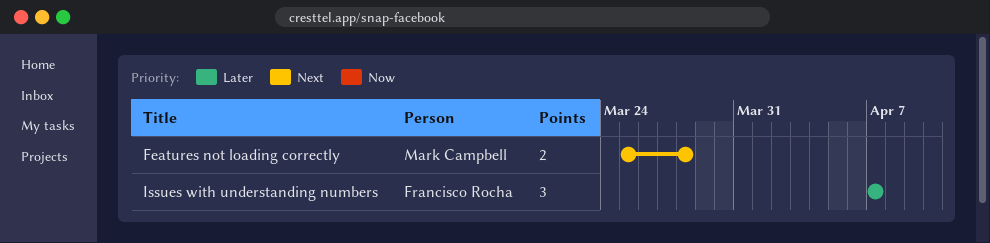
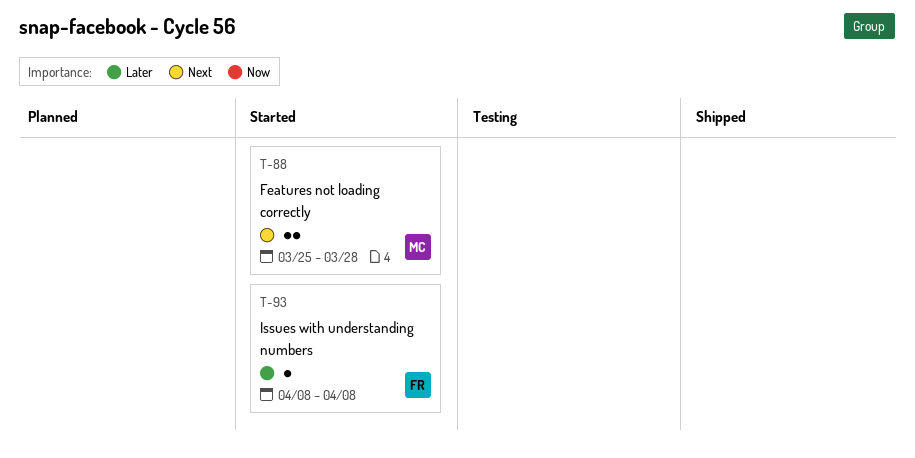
Issues with understanding numbers, estimate: 3 -> 1
Issues with understanding numbers, start: Apr 7 -> Apr 8
Issues with understanding numbers, due: Apr 7 -> Apr 8

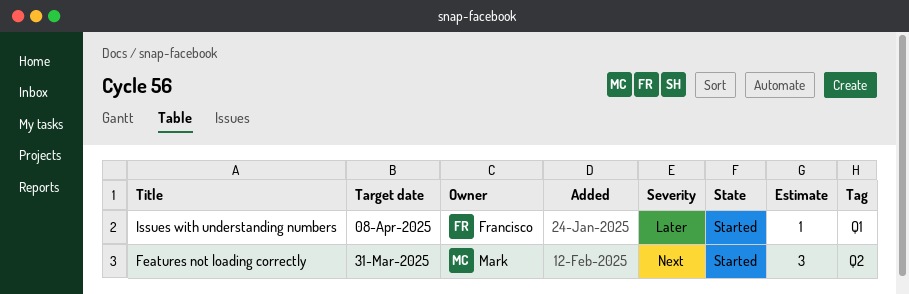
Features not loading correctly, estimate: 2 -> 3
Features not loading correctly, due: Mar 28 -> Mar 31

